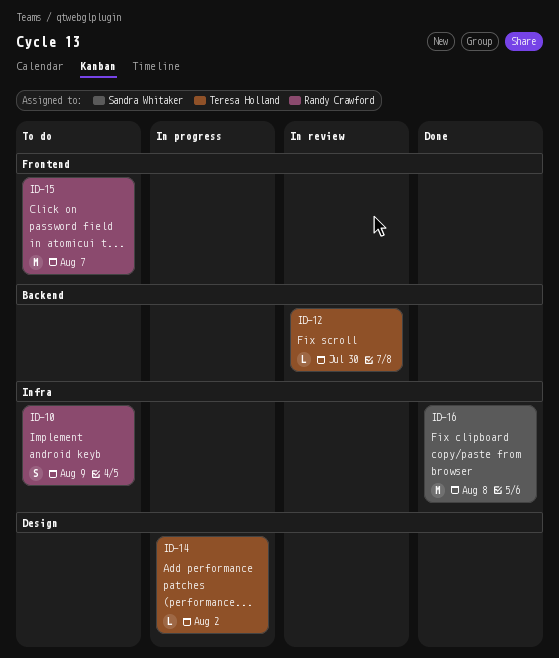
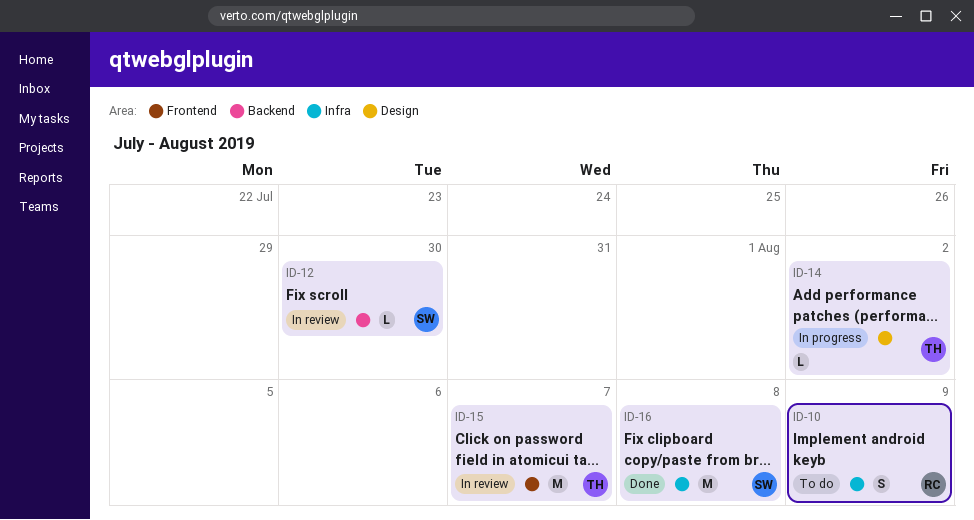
ID-12, owner: Teresa Holland -> Sandra Whitaker
ID-15, status: To do -> In review
ID-15, owner: Randy Crawford -> Teresa Holland

